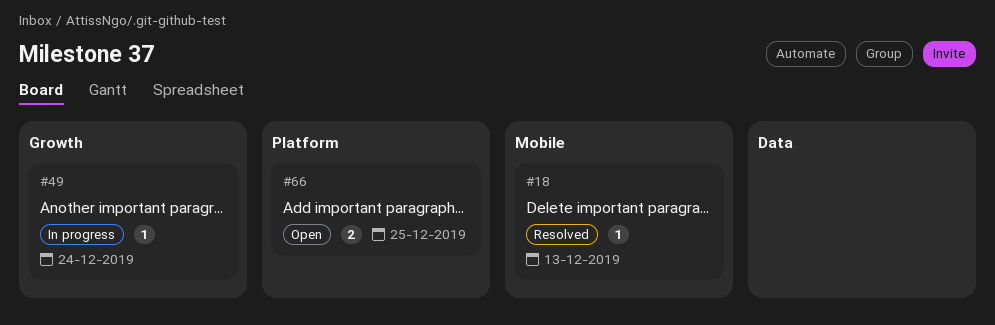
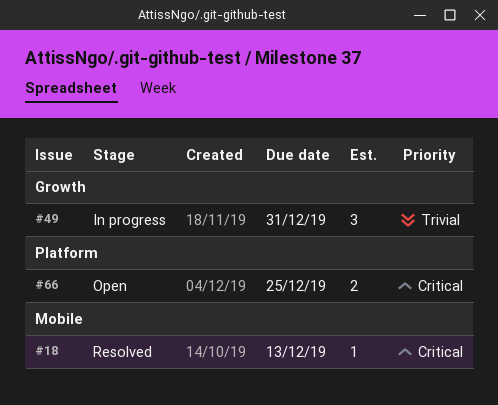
#49, estimate: 1 -> 3
#49, due: Dec 24 -> Dec 31

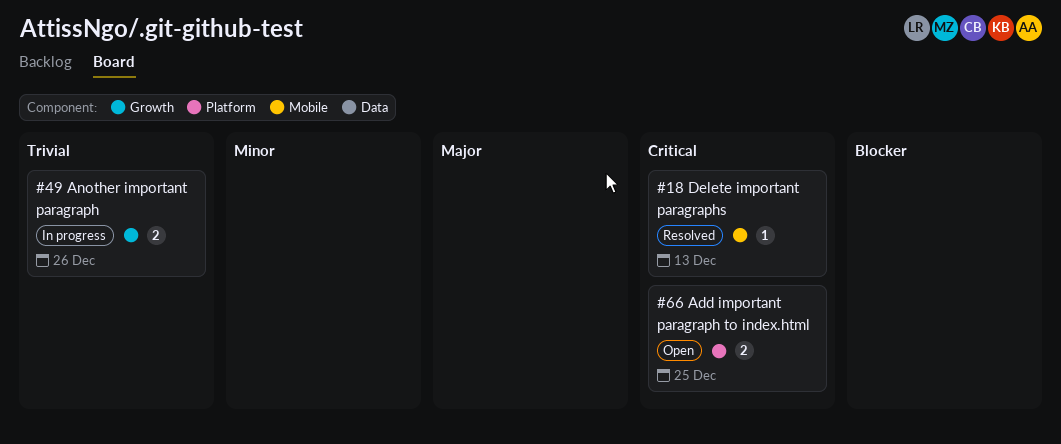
#49, estimate: 3 -> 2
#49, due: Dec 31 -> Dec 26

